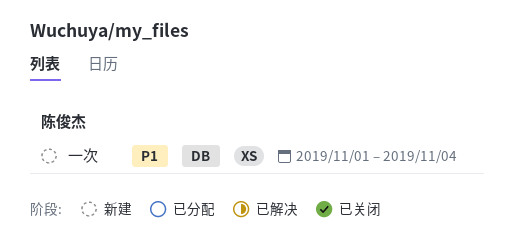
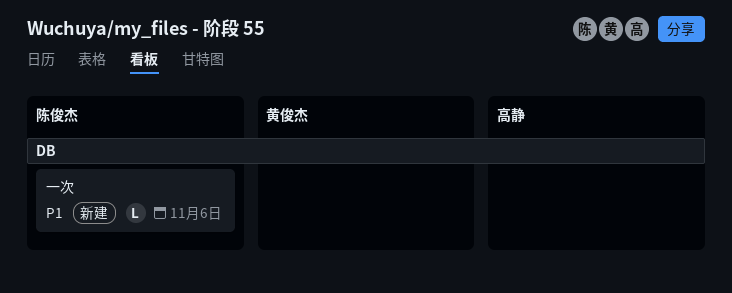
一次, estimate: XS -> L
一次, due: Nov 4 -> Nov 6

